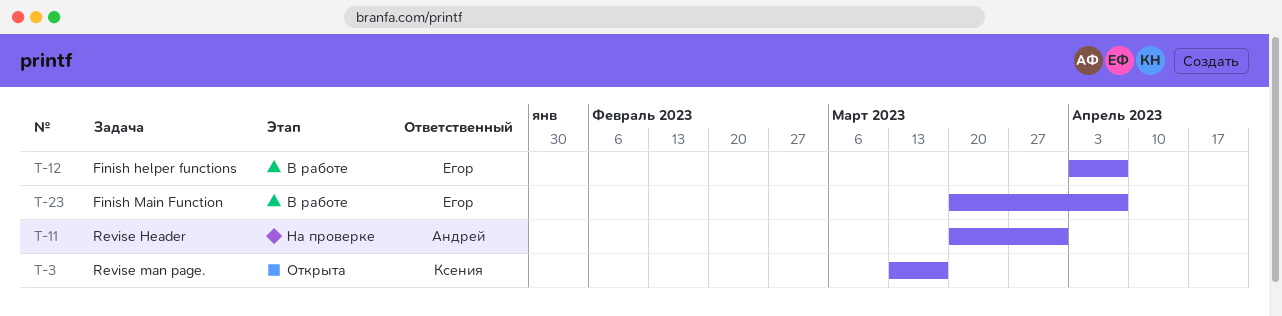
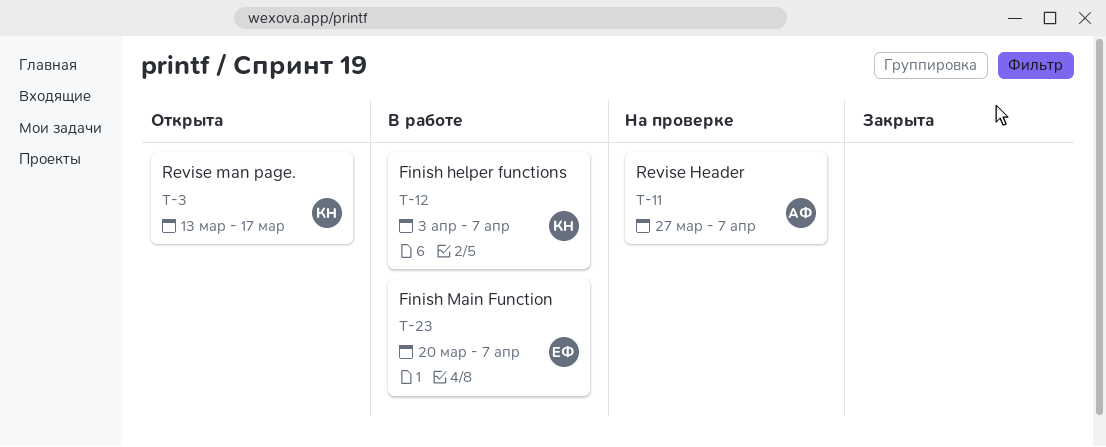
T-11, start: Mar 20 -> Mar 27
T-11, due: Mar 31 -> Apr 7
T-12, owner: Егор -> Ксения

